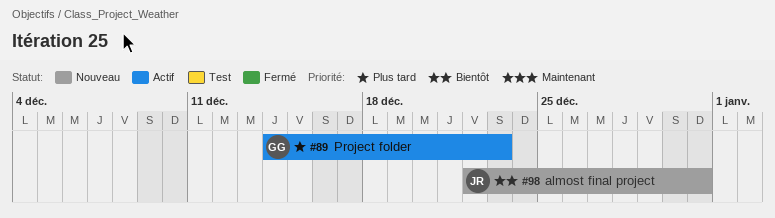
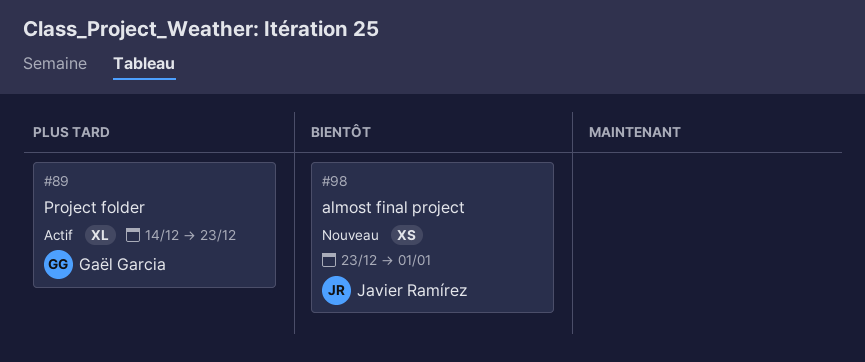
#98, start: Dec 22 -> Dec 23
#98, due: Dec 31 -> Jan 1

